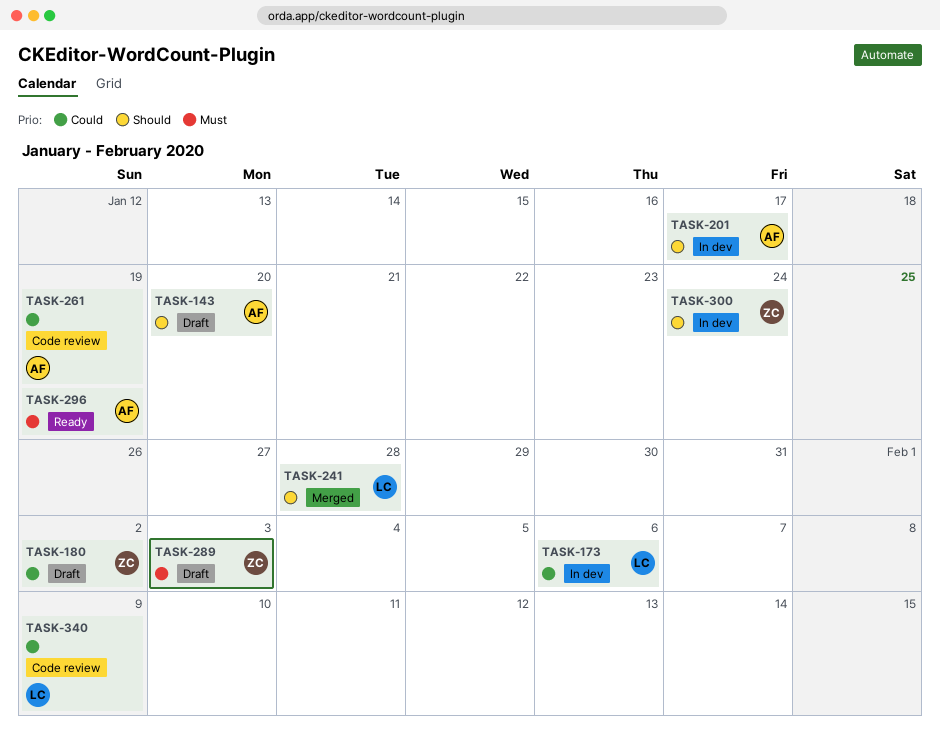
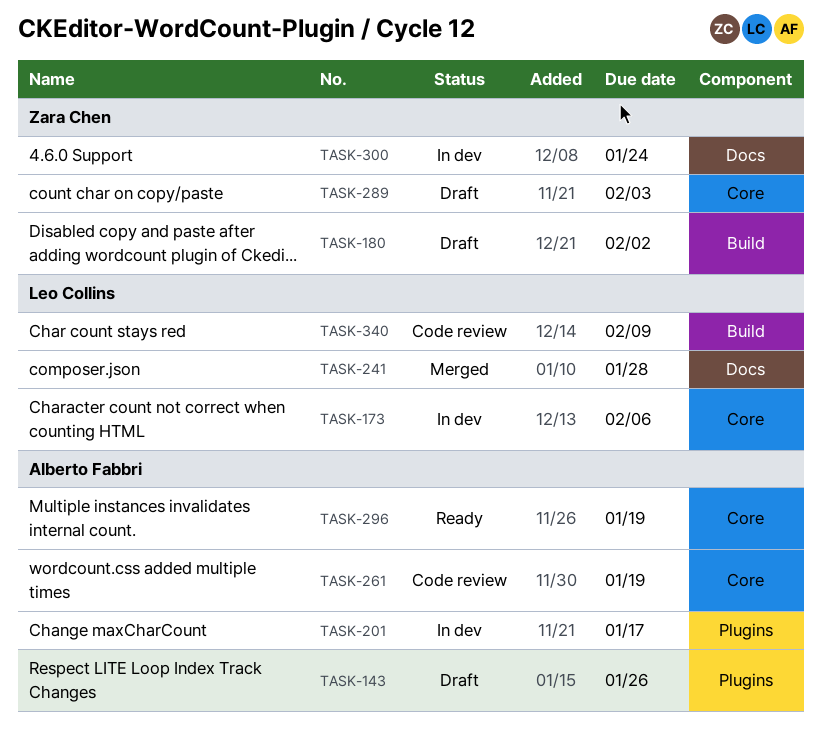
TASK-143, due: Jan 20 -> Jan 26

